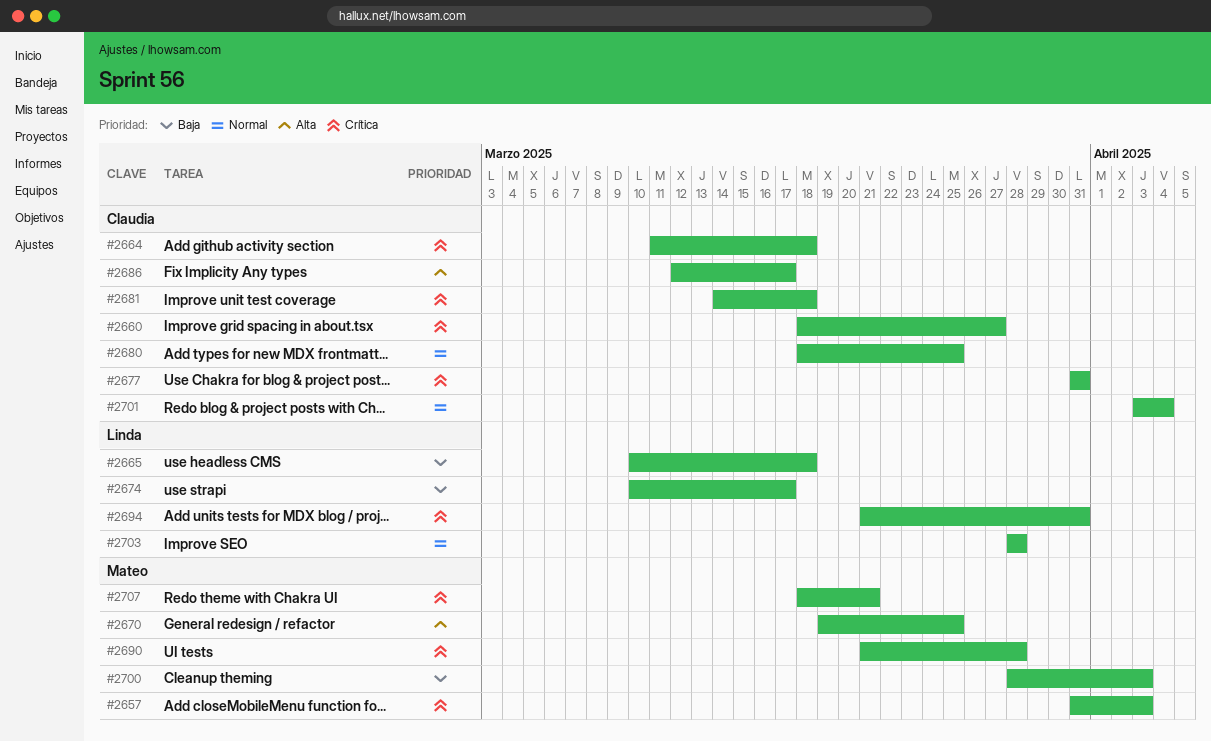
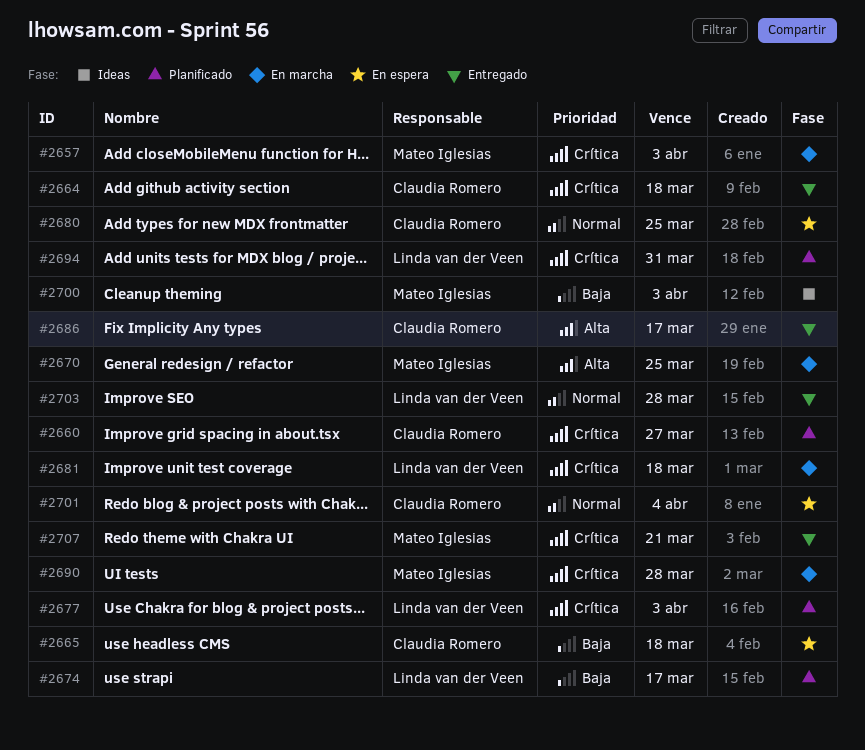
#2665, owner: Linda van der Veen -> Claudia Romero
#2677, owner: Claudia Romero -> Linda van der Veen
#2677, due: Mar 31 -> Apr 3
#2681, owner: Claudia Romero -> Linda van der Veen

